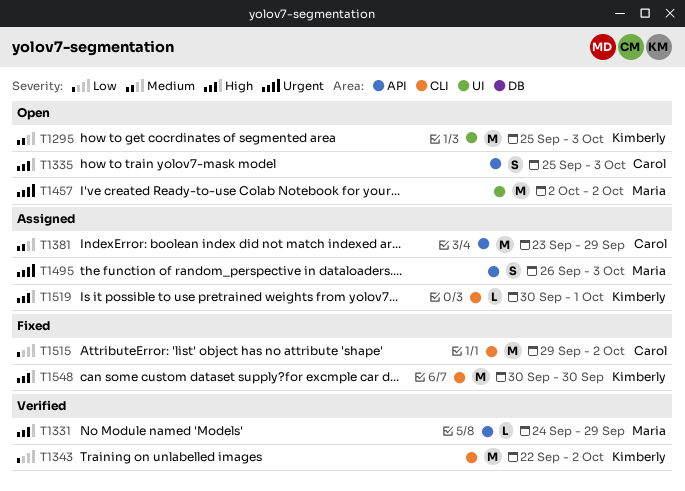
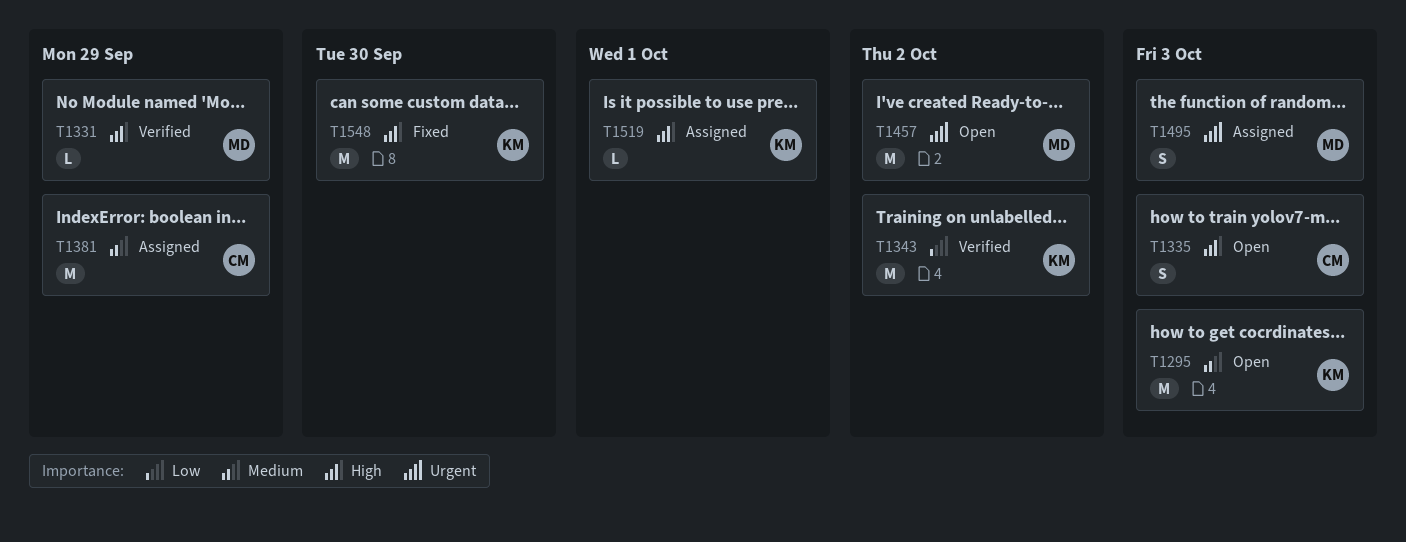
T1515: present -> none

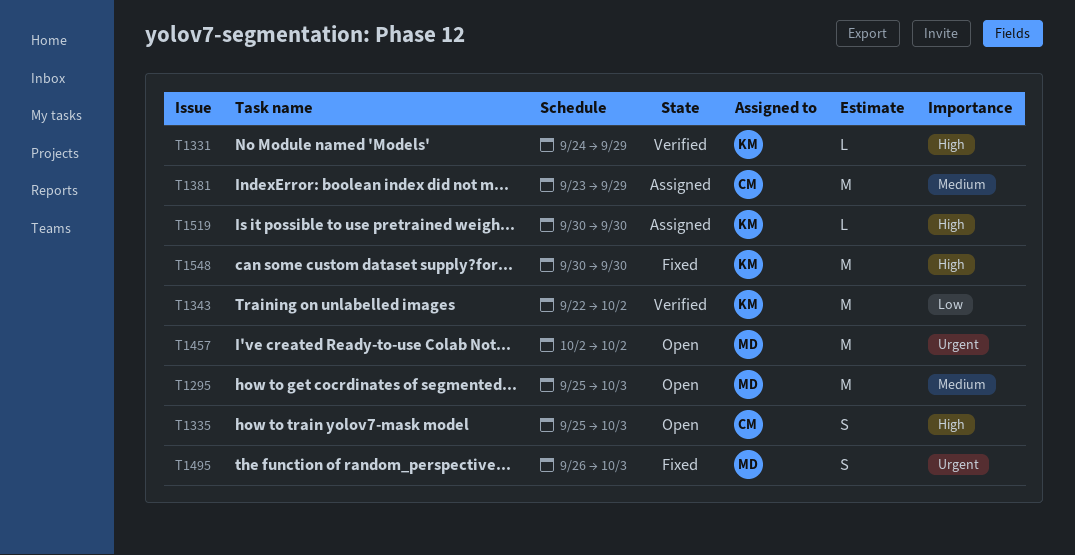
T1295, owner: KM -> MD
T1331, owner: MD -> KM
T1495, status: Assigned -> Fixed
T1519, due: Oct 1 -> Sep 30

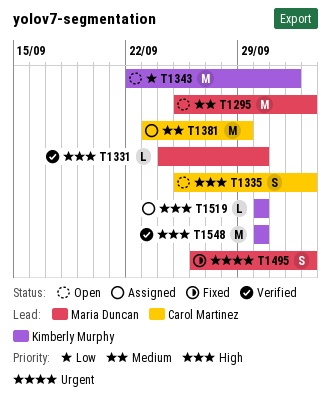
T1331, owner: Kimberly Murphy -> Maria Duncan
T1331, due: Sep 29 -> Sep 30
T1343, status: Verified -> Open
T1457: present -> none
T1548, status: Fixed -> Verified

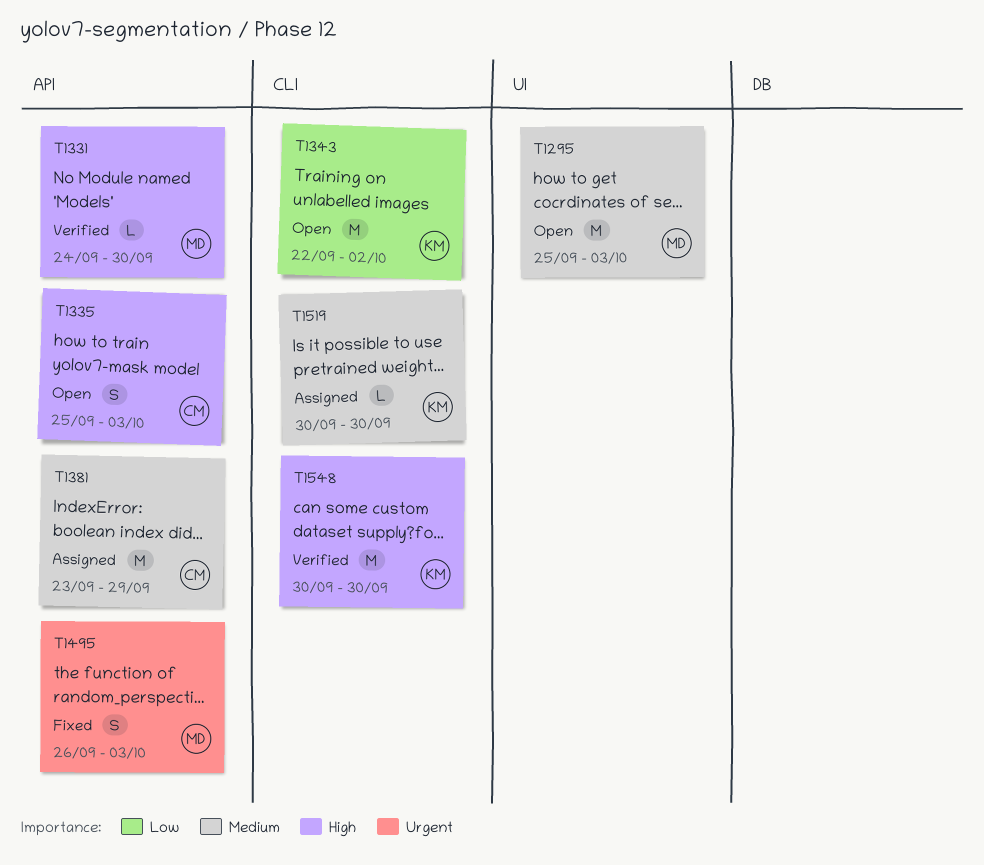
T1519, priority: High -> Medium

